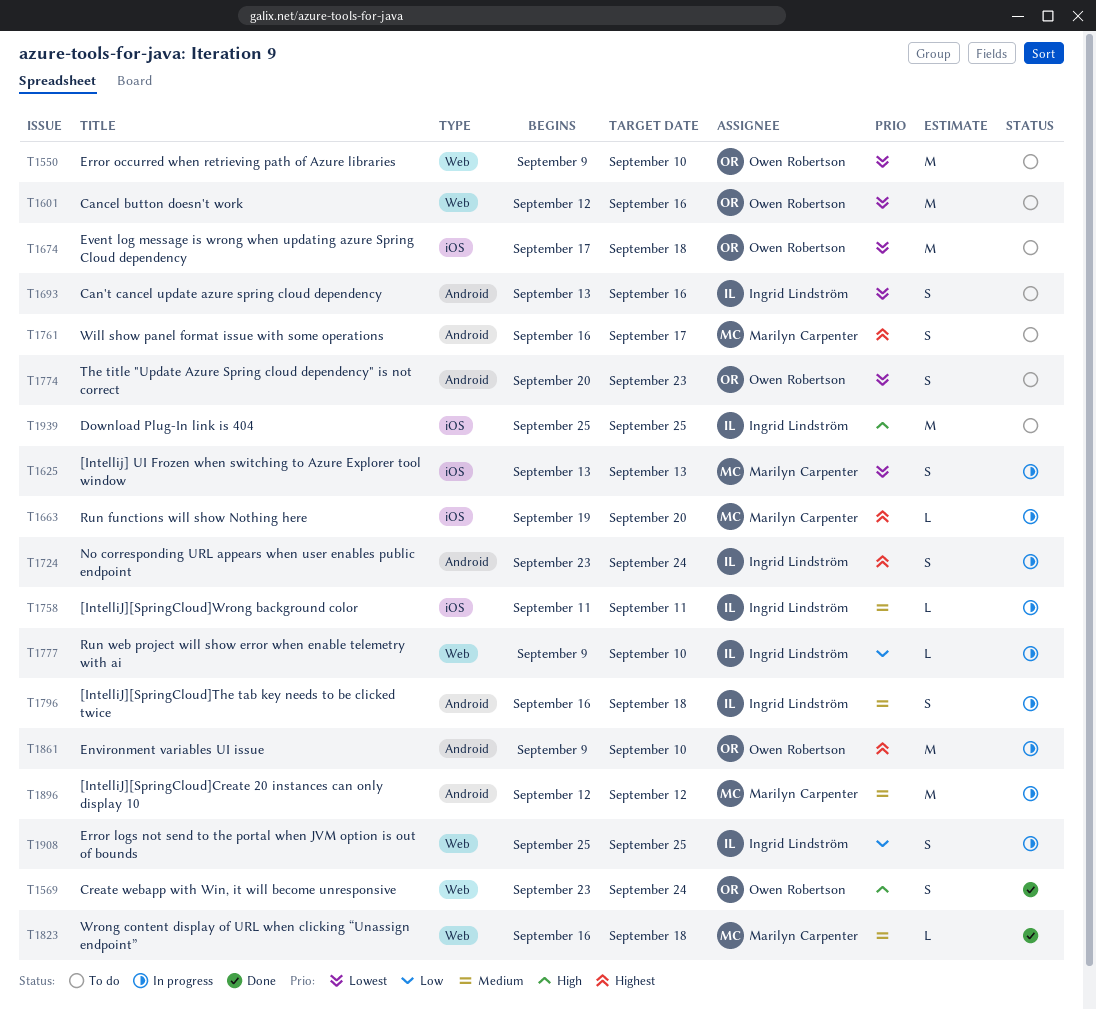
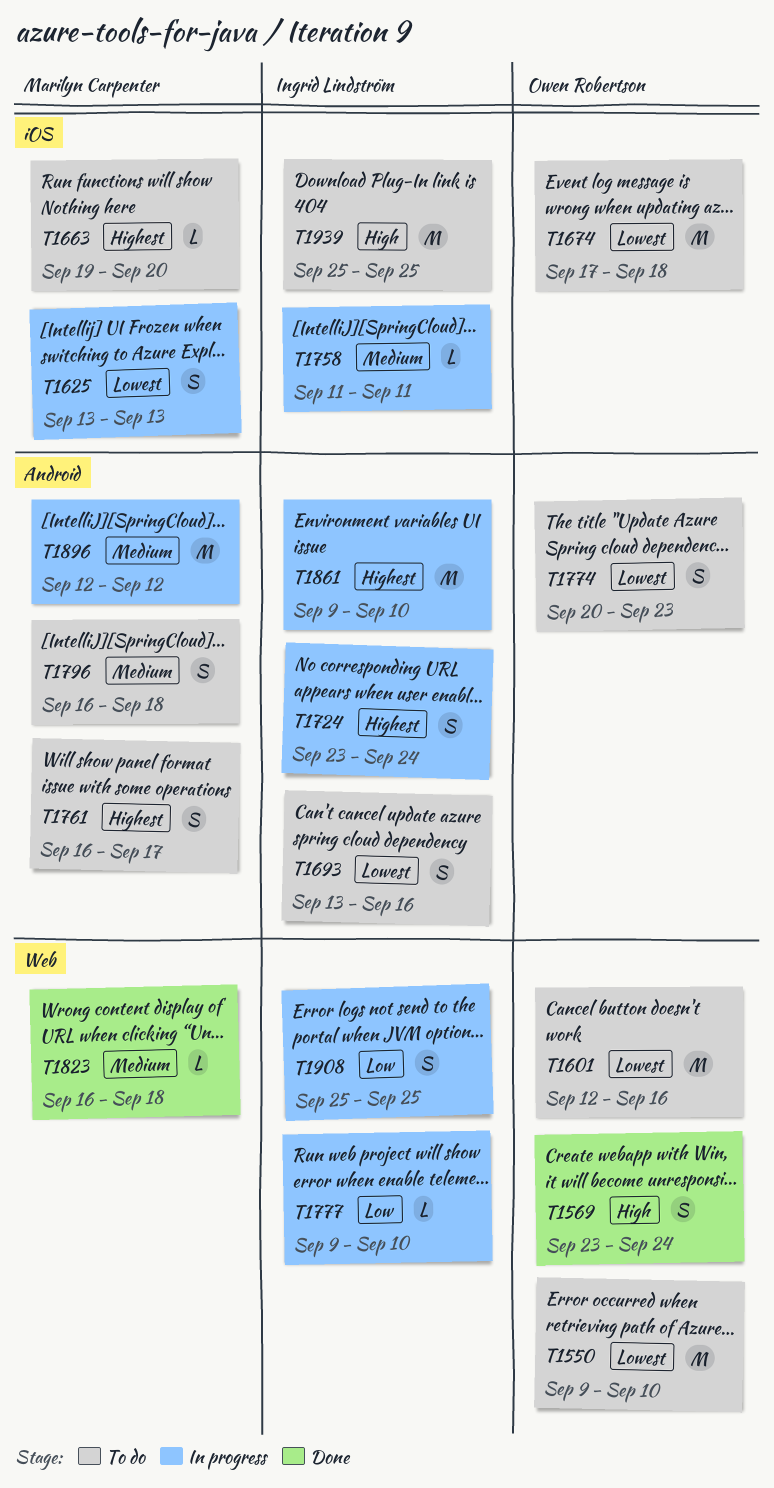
T1663, status: In progress -> To do
T1796, status: In progress -> To do
T1796, owner: Ingrid Lindström -> Marilyn Carpenter
T1861, owner: Owen Robertson -> Ingrid Lindström

